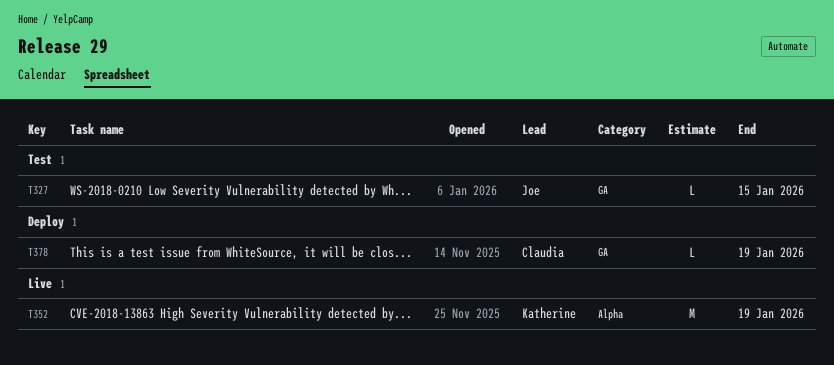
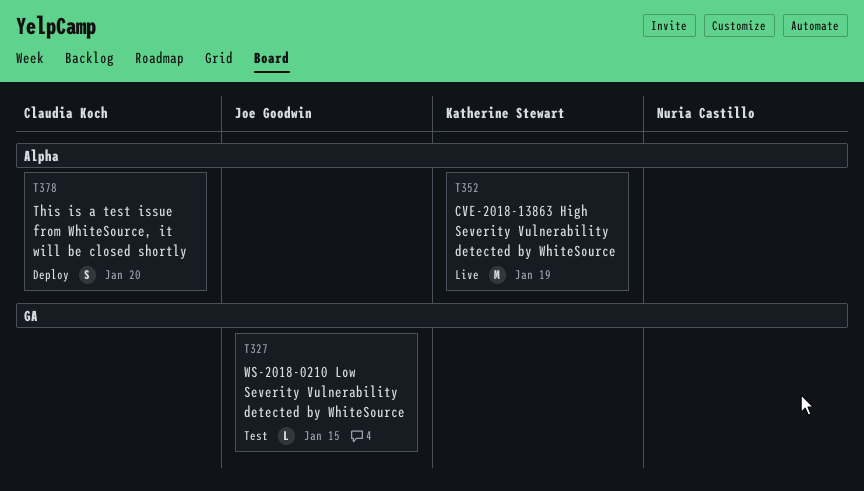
T378, label: GA -> Alpha
T378, estimate: L -> S
T378, due: Jan 19 -> Jan 20

